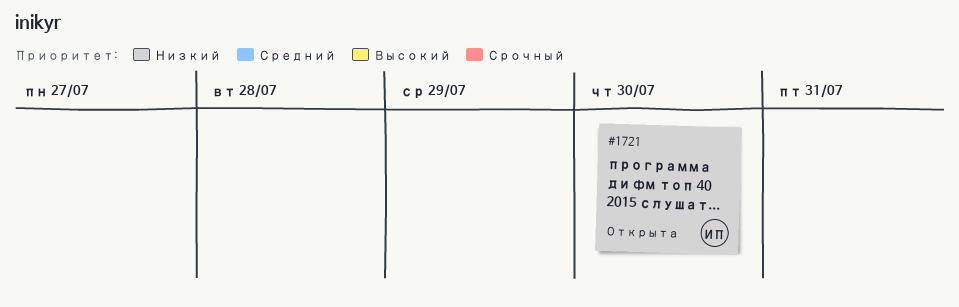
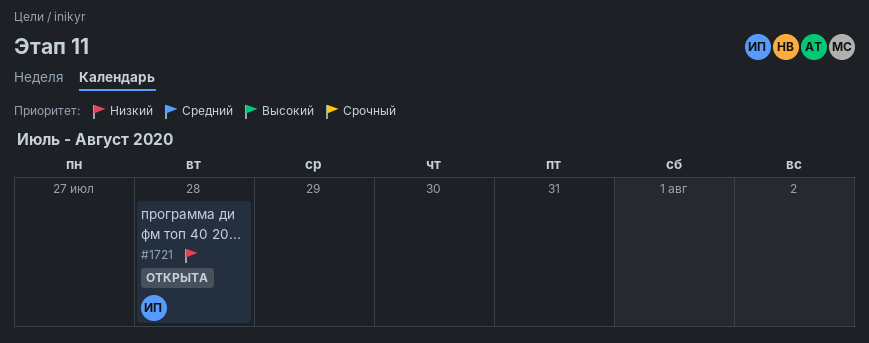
#1721, due: Jul 30 -> Jul 28

